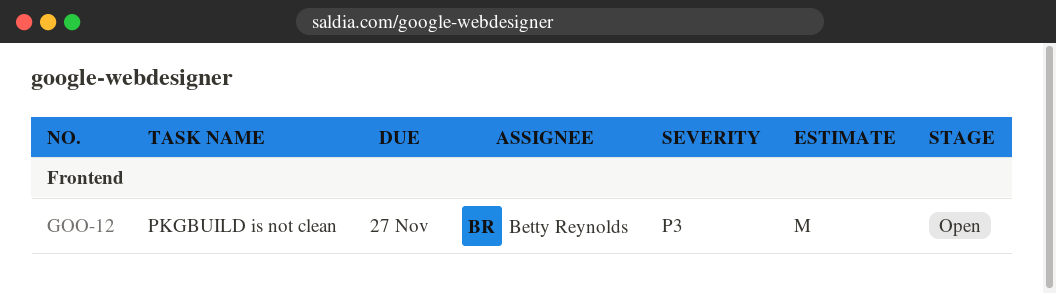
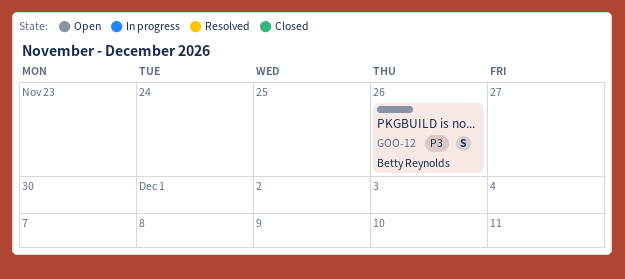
GOO-12, estimate: M -> S
GOO-12, due: Nov 27 -> Nov 26

